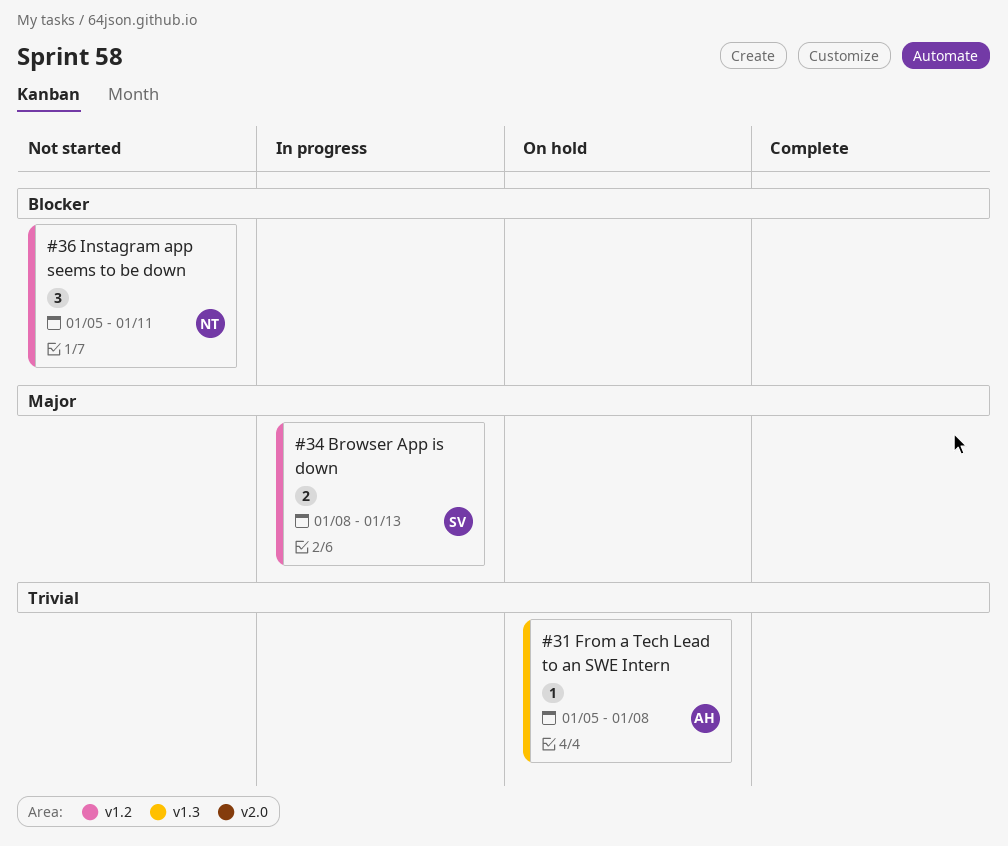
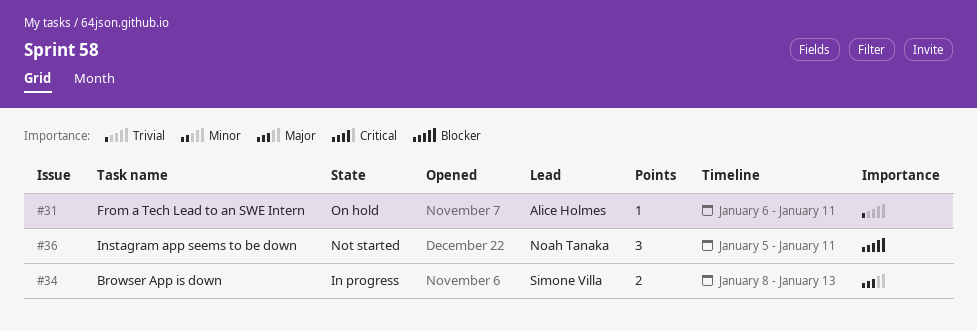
#31, start: Jan 5 -> Jan 6
#31, due: Jan 8 -> Jan 11

